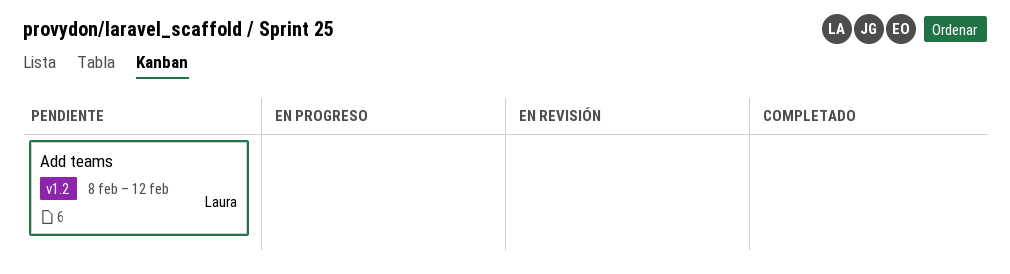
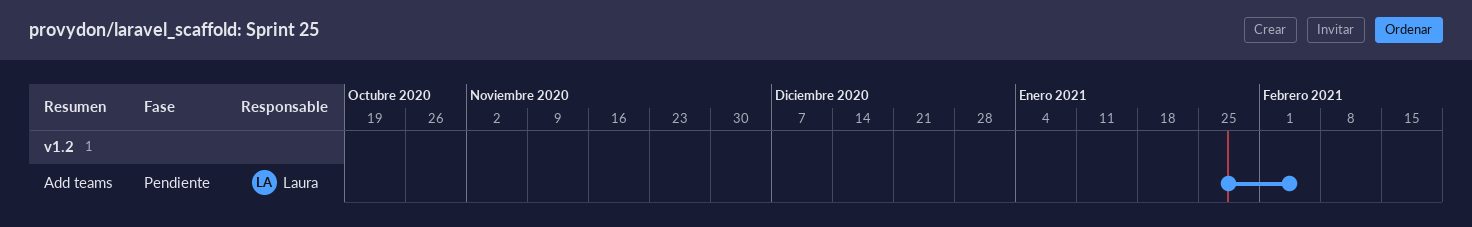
Add teams, start: Feb 8 -> Jan 25
Add teams, due: Feb 12 -> Feb 5

